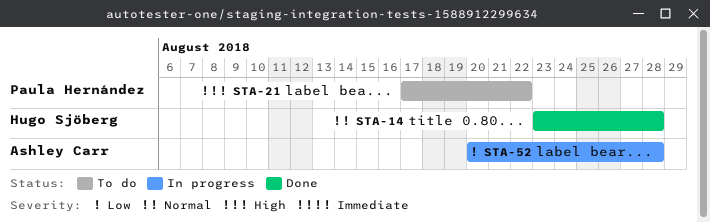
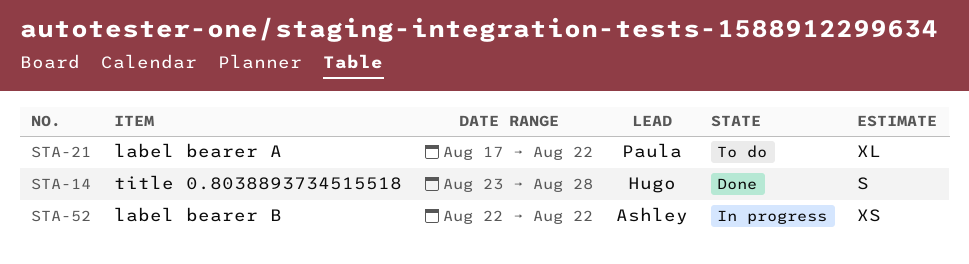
STA-52, start: Aug 20 -> Aug 22
STA-52, due: Aug 28 -> Aug 22

